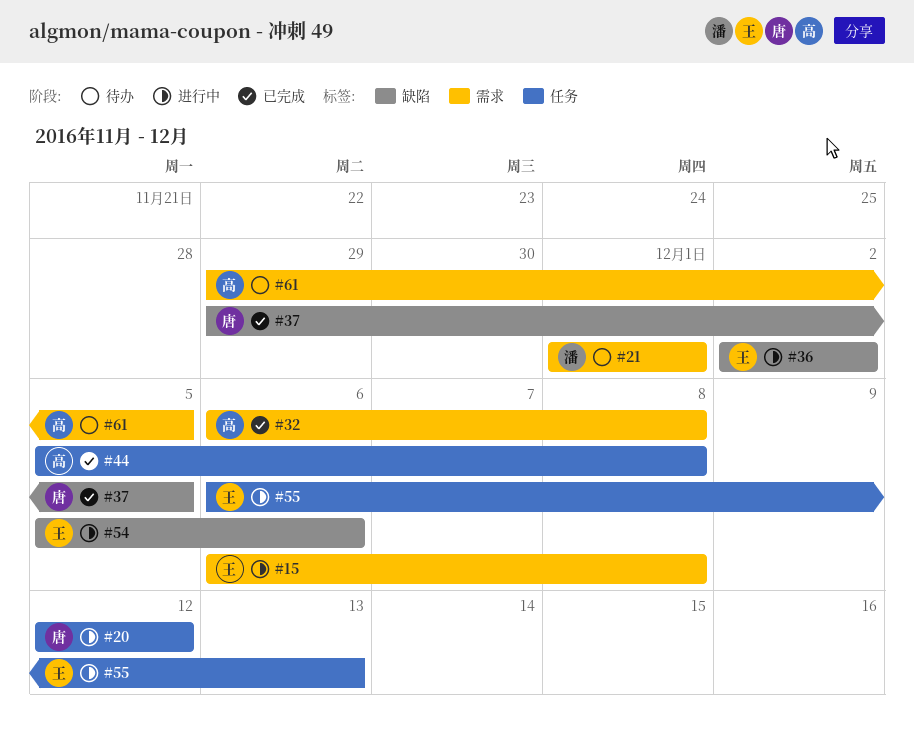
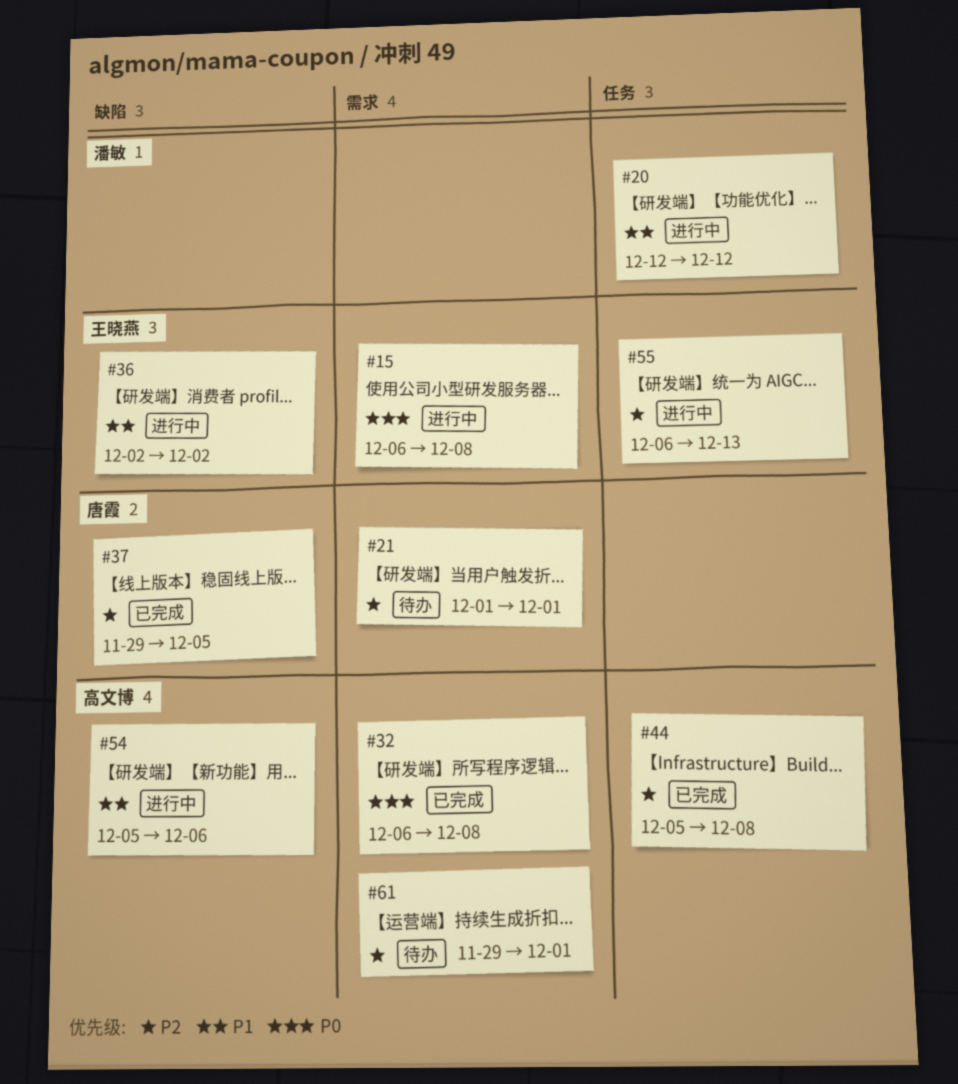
#20, owner: 唐霞 -> 潘敏
#21, owner: 潘敏 -> 唐霞
#54, owner: 王晓燕 -> 高文博
#61, due: Dec 5 -> Dec 1

